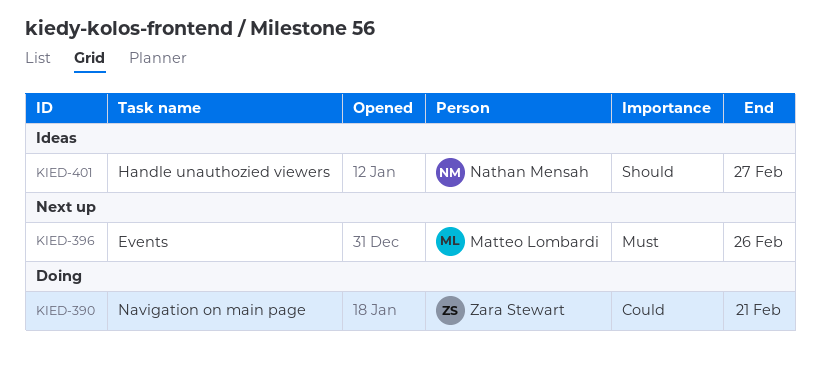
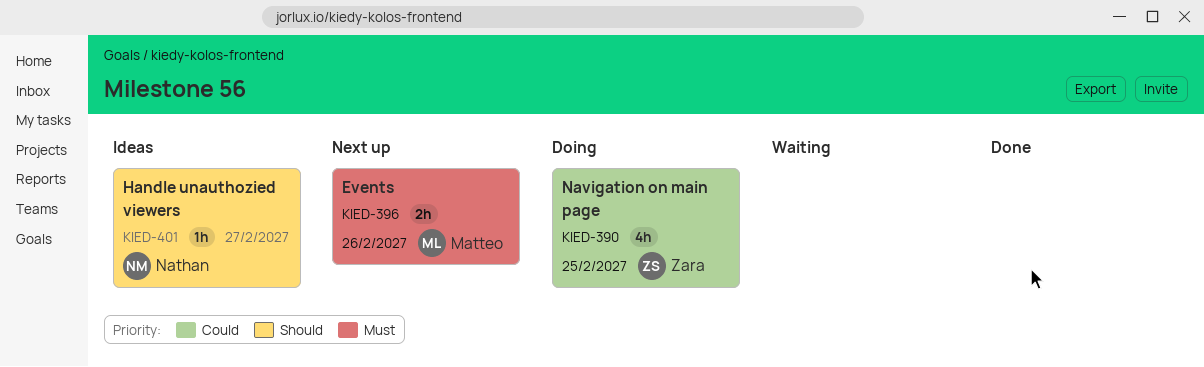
KIED-390, due: Feb 21 -> Feb 25

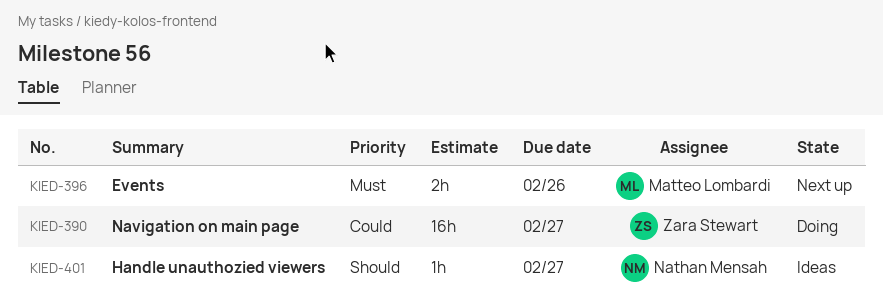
KIED-390, estimate: 4h -> 16h
KIED-390, due: Feb 25 -> Feb 27

